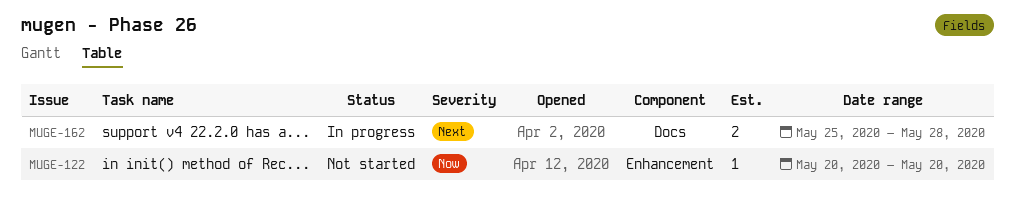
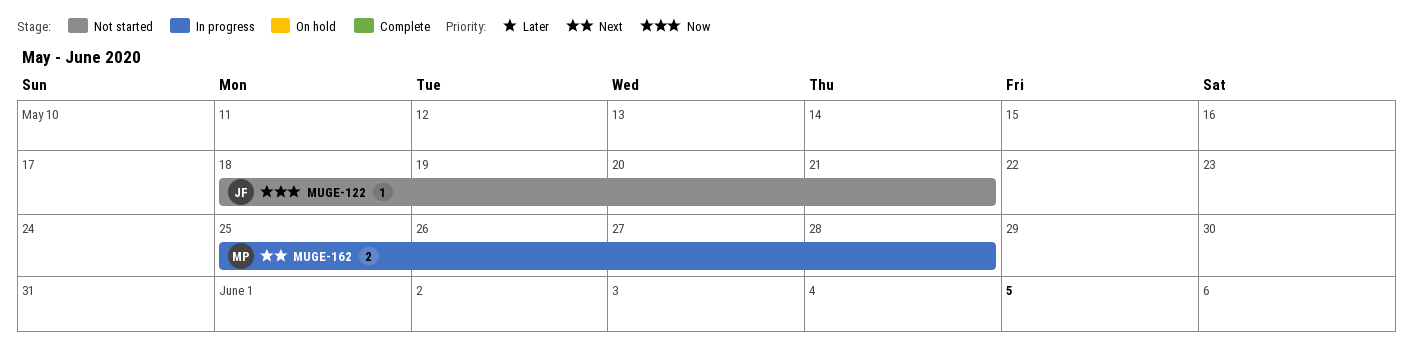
MUGE-122, start: May 20 -> May 18
MUGE-122, due: May 20 -> May 21

